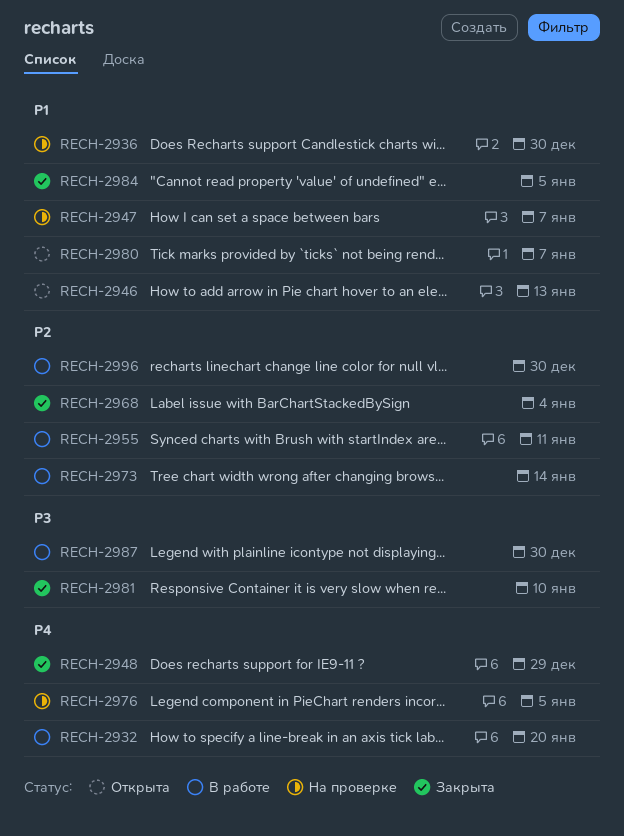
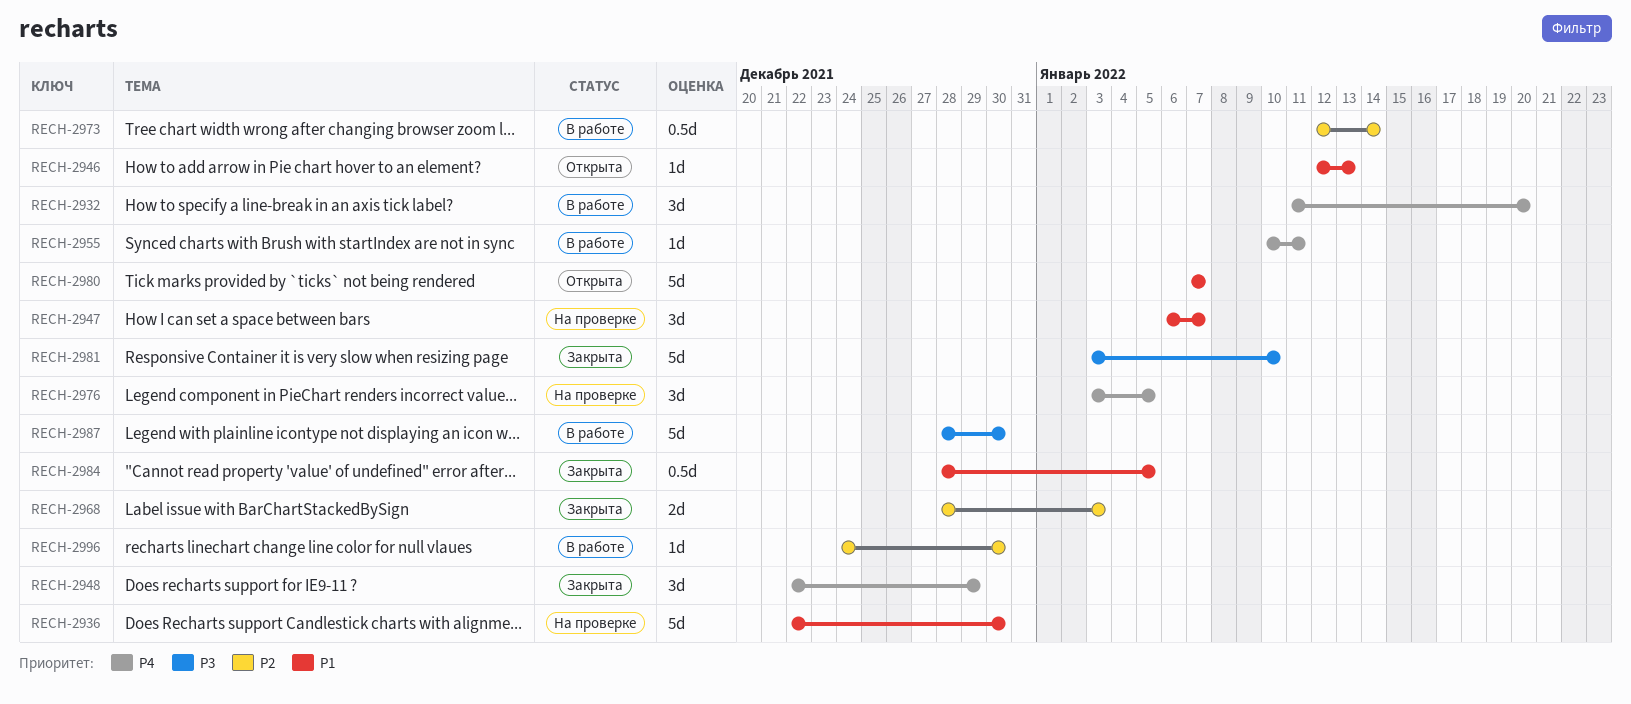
RECH-2955, priority: P2 -> P4
RECH-2968, due: Jan 4 -> Jan 3

